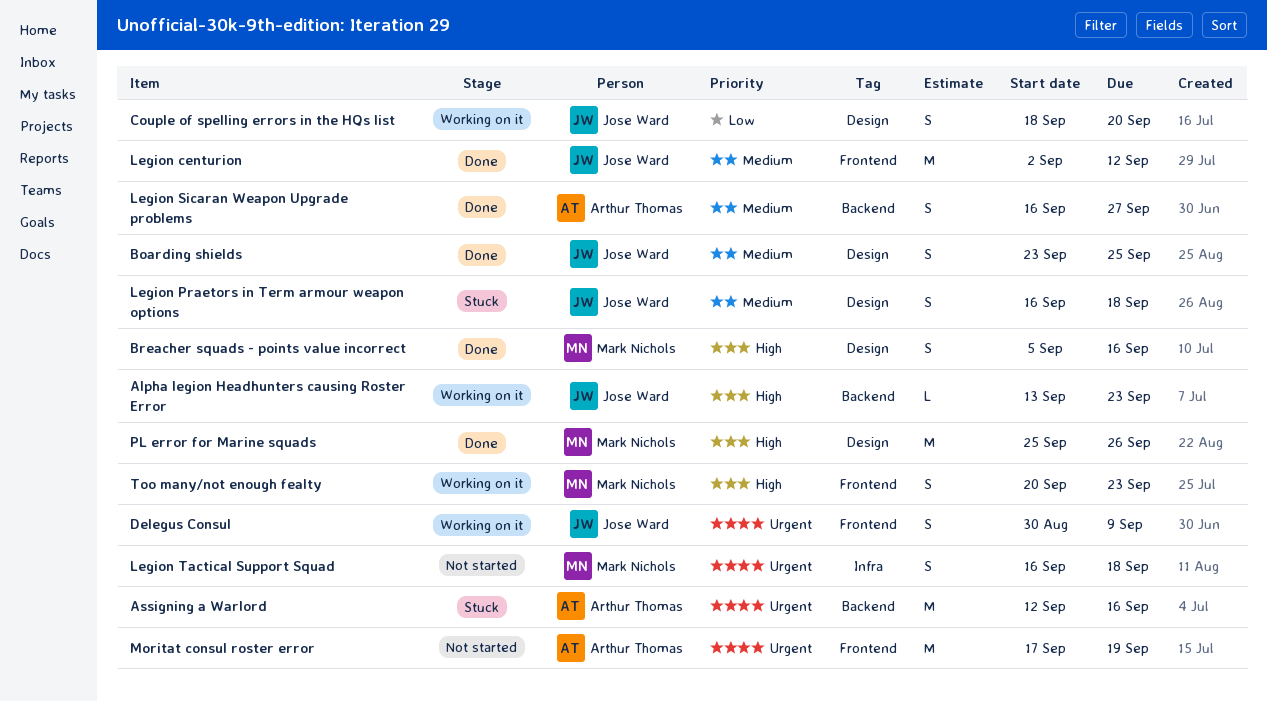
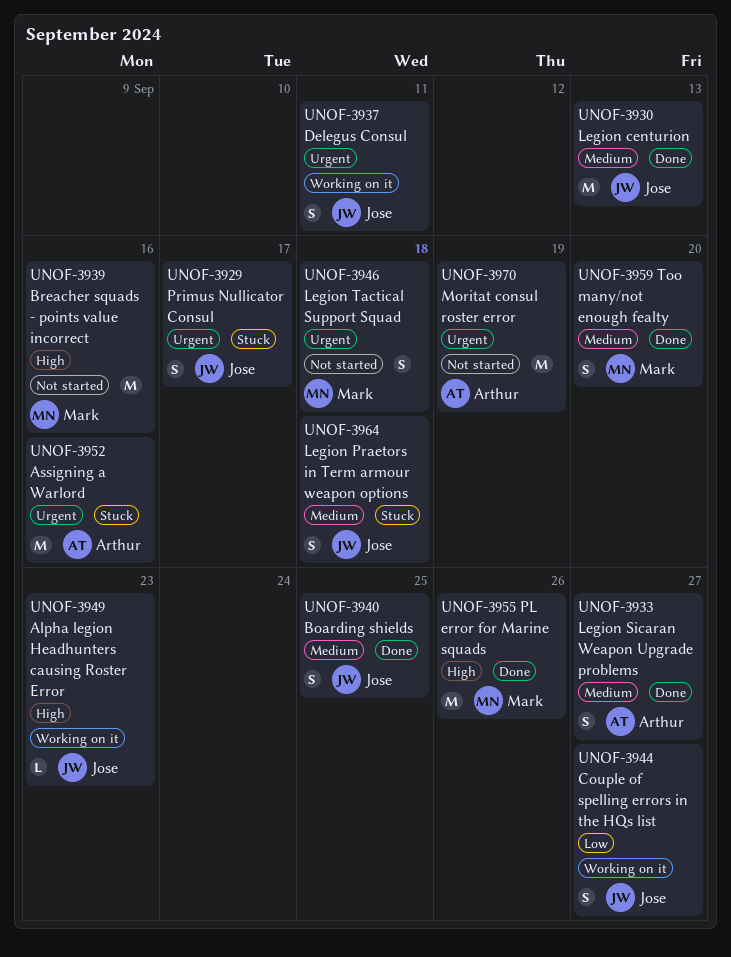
Breacher squads - points value incorrect, status: Done -> Not started
Breacher squads - points value incorrect, estimate: S -> M
Couple of spelling errors in the HQs list, due: Sep 20 -> Sep 27
Delegus Consul, due: Sep 9 -> Sep 11
Legion centurion, due: Sep 12 -> Sep 13
Primus Nullicator Consul: none -> present
Too many/not enough fealty, status: Working on it -> Done
Too many/not enough fealty, priority: High -> Medium
Too many/not enough fealty, due: Sep 23 -> Sep 20

